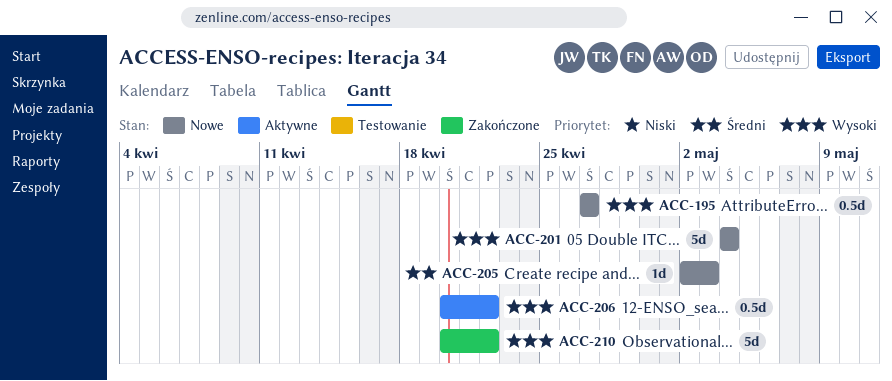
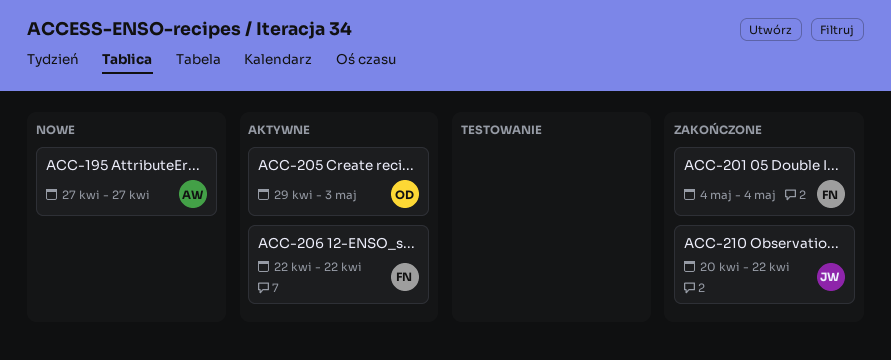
ACC-201, status: Nowe -> Zakończone
ACC-205, status: Nowe -> Aktywne
ACC-205, start: May 2 -> Apr 29
ACC-206, start: Apr 20 -> Apr 22

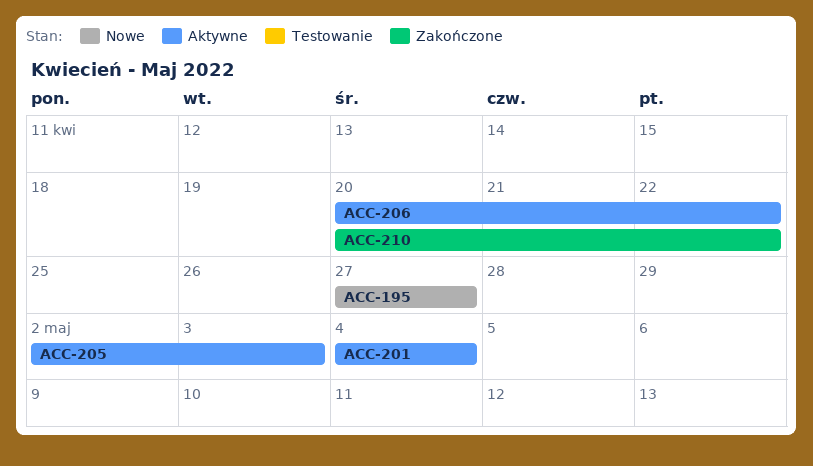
ACC-201, status: Zakończone -> Aktywne
ACC-205, start: Apr 29 -> May 2
ACC-206, start: Apr 22 -> Apr 20

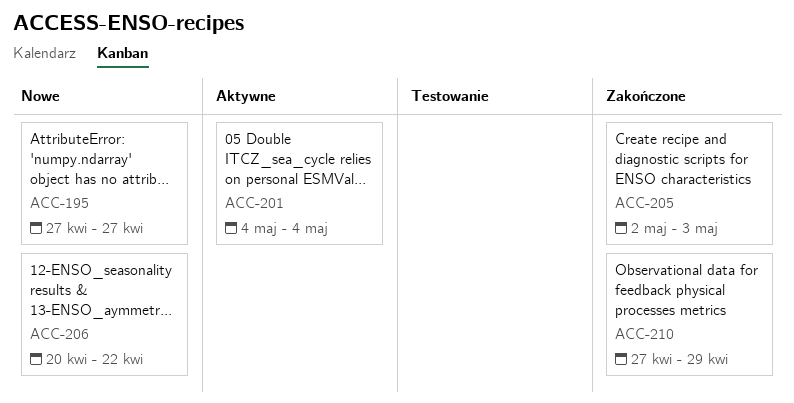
ACC-205, status: Aktywne -> Zakończone
ACC-206, status: Aktywne -> Nowe
ACC-210, start: Apr 20 -> Apr 27
ACC-210, due: Apr 22 -> Apr 29

